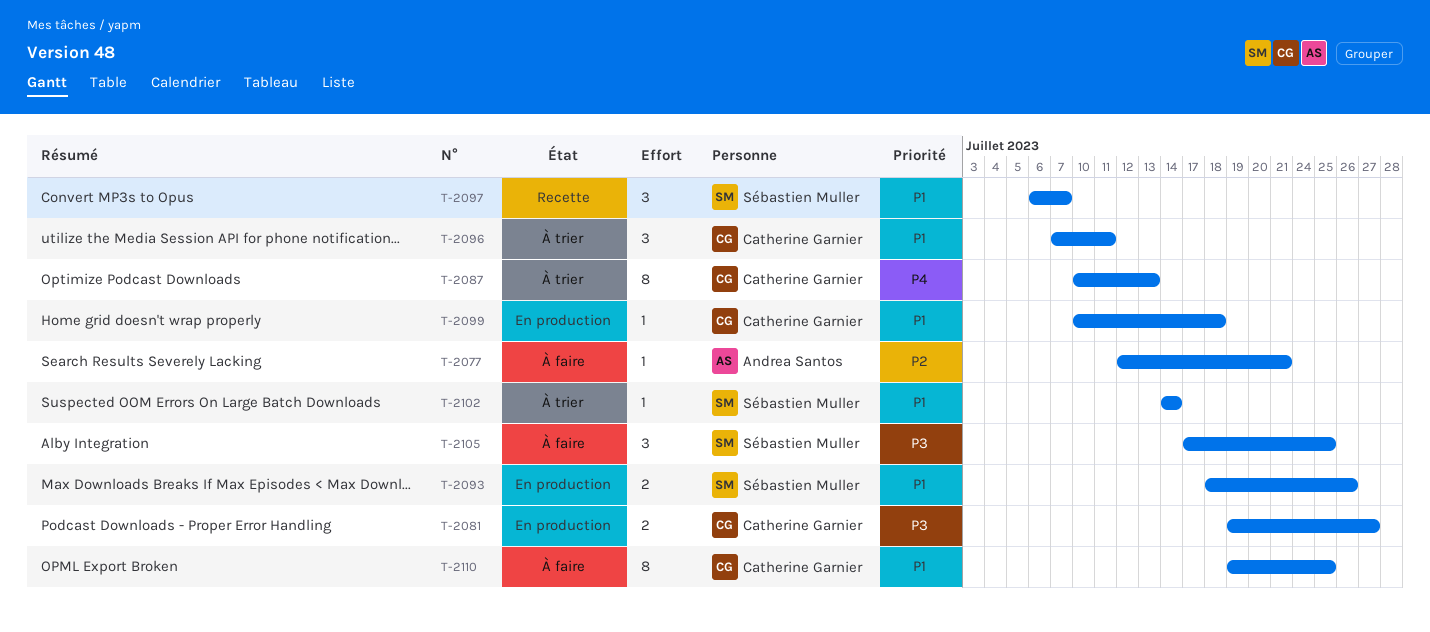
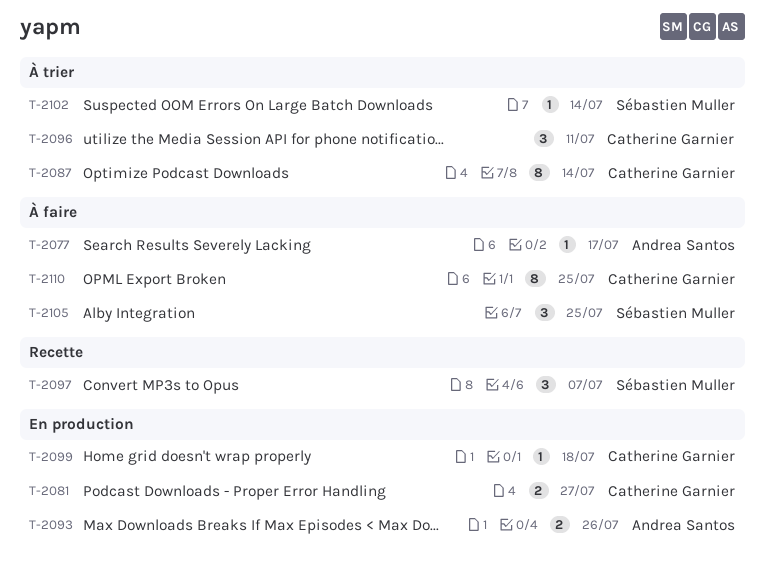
T-2077, due: Jul 21 -> Jul 17
T-2087, due: Jul 13 -> Jul 14
T-2093, owner: Sébastien Muller -> Andrea Santos

